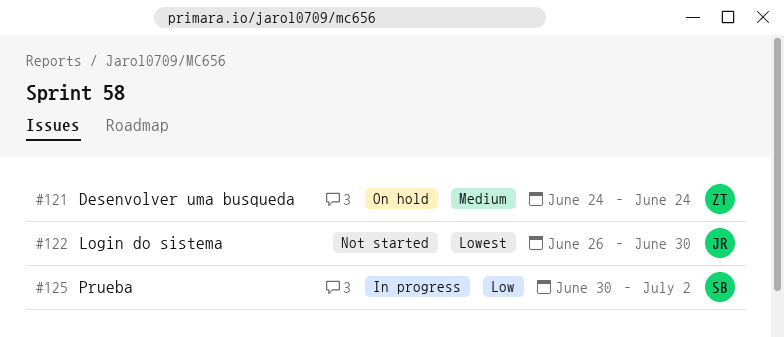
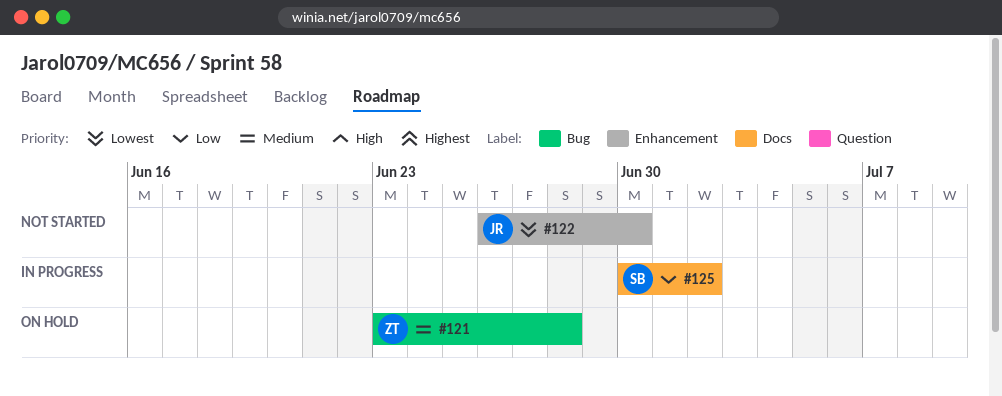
#121, start: Jun 24 -> Jun 23
#121, due: Jun 24 -> Jun 28

